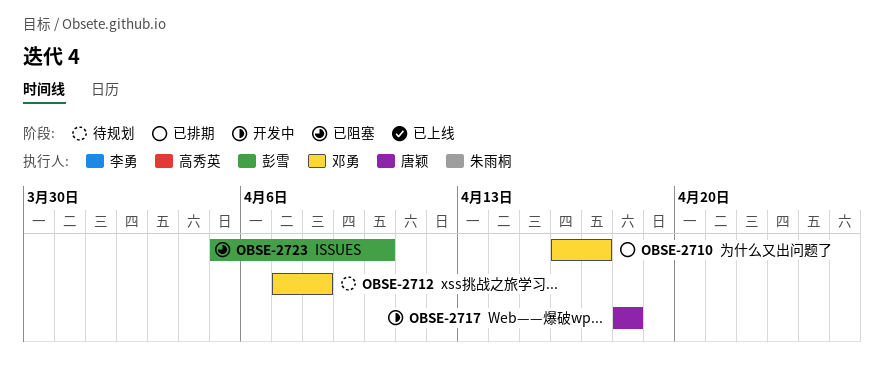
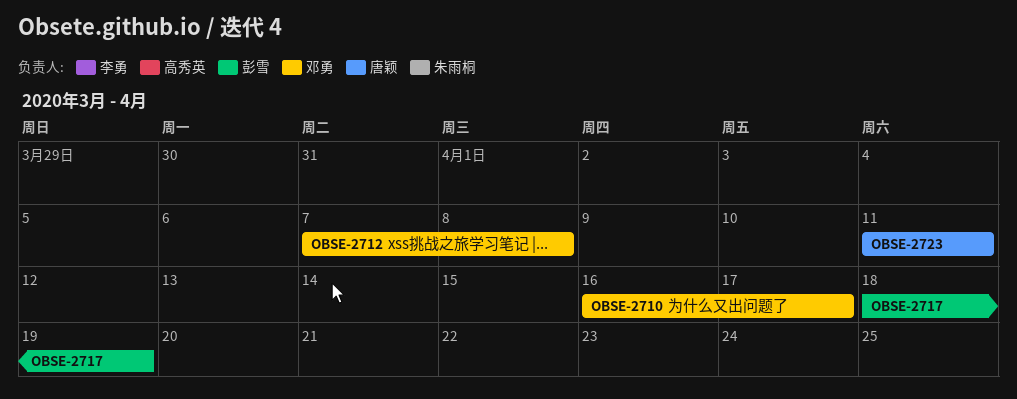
OBSE-2717, owner: 唐颖 -> 彭雪
OBSE-2717, due: Apr 18 -> Apr 19
OBSE-2723, owner: 彭雪 -> 唐颖
OBSE-2723, start: Apr 5 -> Apr 11
OBSE-2723, due: Apr 10 -> Apr 11

